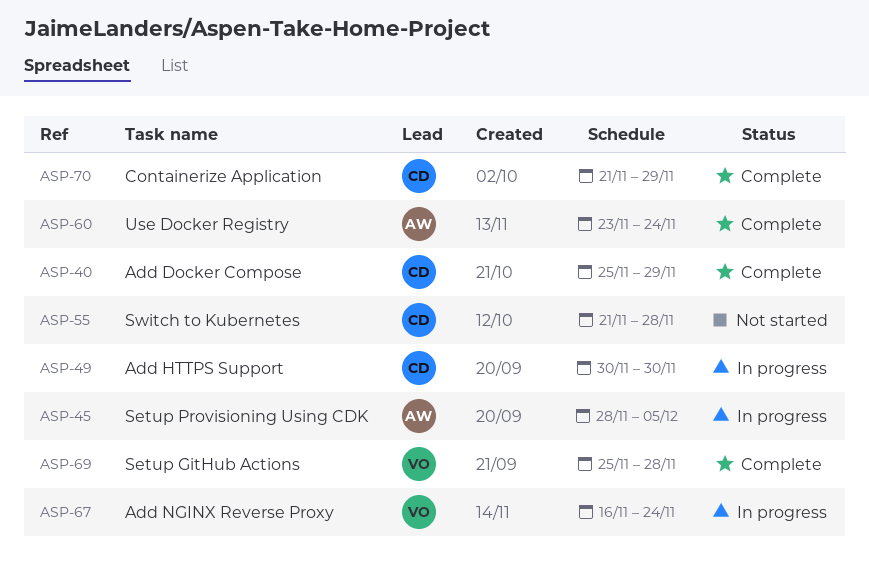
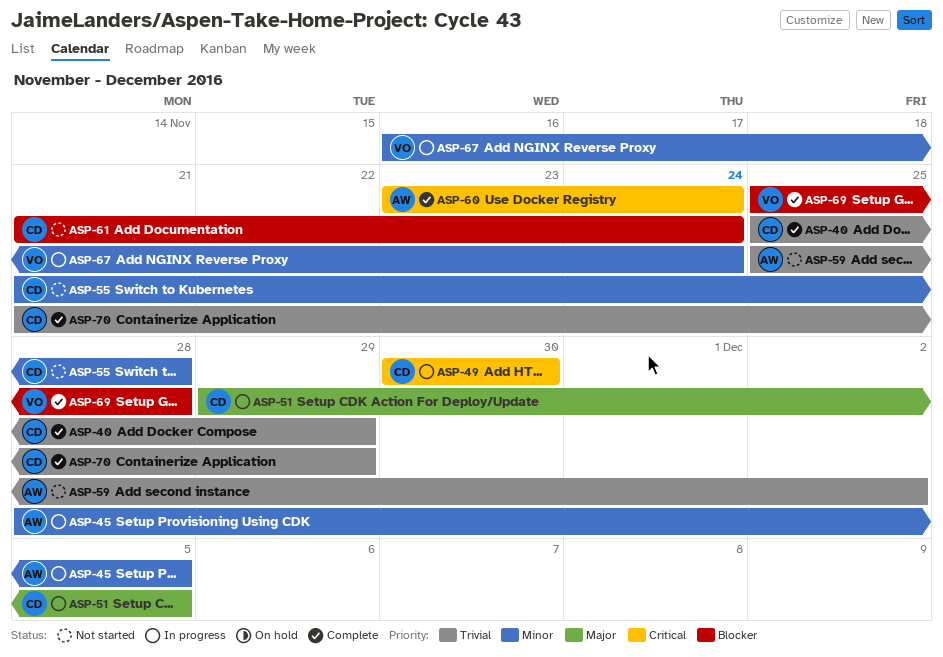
ASP-51: none -> present
ASP-59: none -> present
ASP-61: none -> present

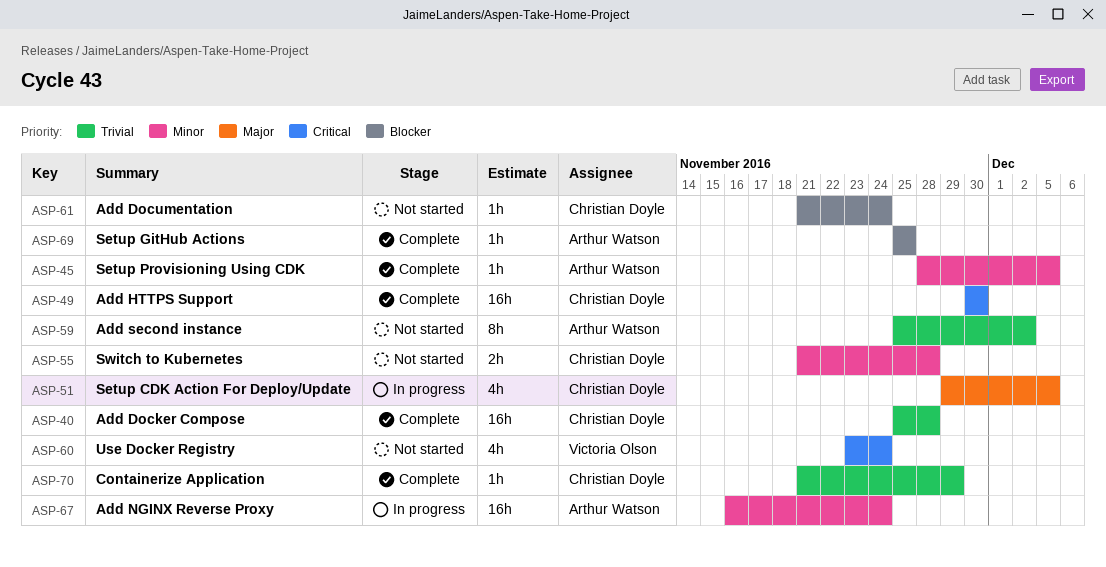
ASP-40, due: Nov 29 -> Nov 28
ASP-45, status: In progress -> Complete
ASP-49, status: In progress -> Complete
ASP-60, status: Complete -> Not started
ASP-60, owner: Arthur Watson -> Victoria Olson
ASP-67, owner: Victoria Olson -> Arthur Watson
ASP-69, owner: Victoria Olson -> Arthur Watson
ASP-69, due: Nov 28 -> Nov 25

